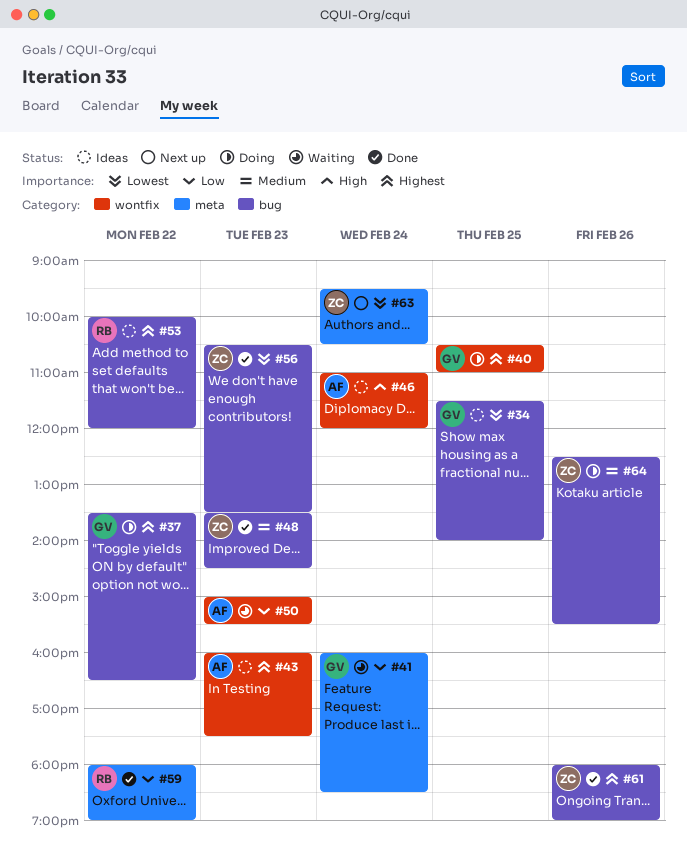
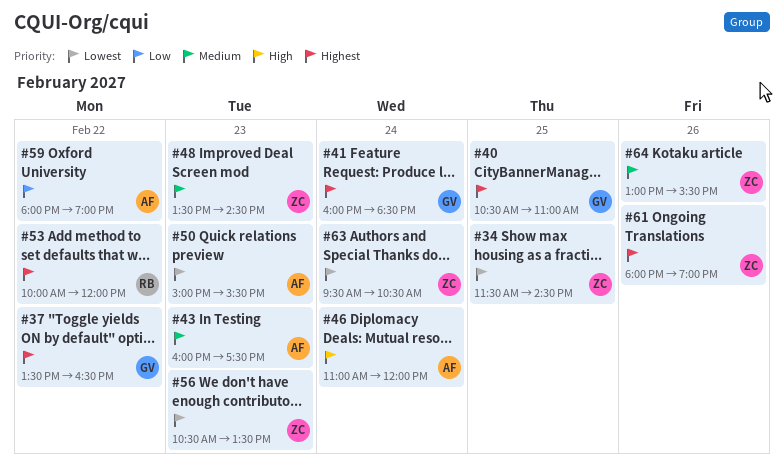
#34, owner: GV -> ZC
#34, ends: 14:00 -> 14:30
#41, priority: Low -> Highest
#43, priority: Highest -> Medium
#50, priority: Low -> Lowest
#59, owner: RB -> AF
#64, begins: 12:30 -> 13:00

